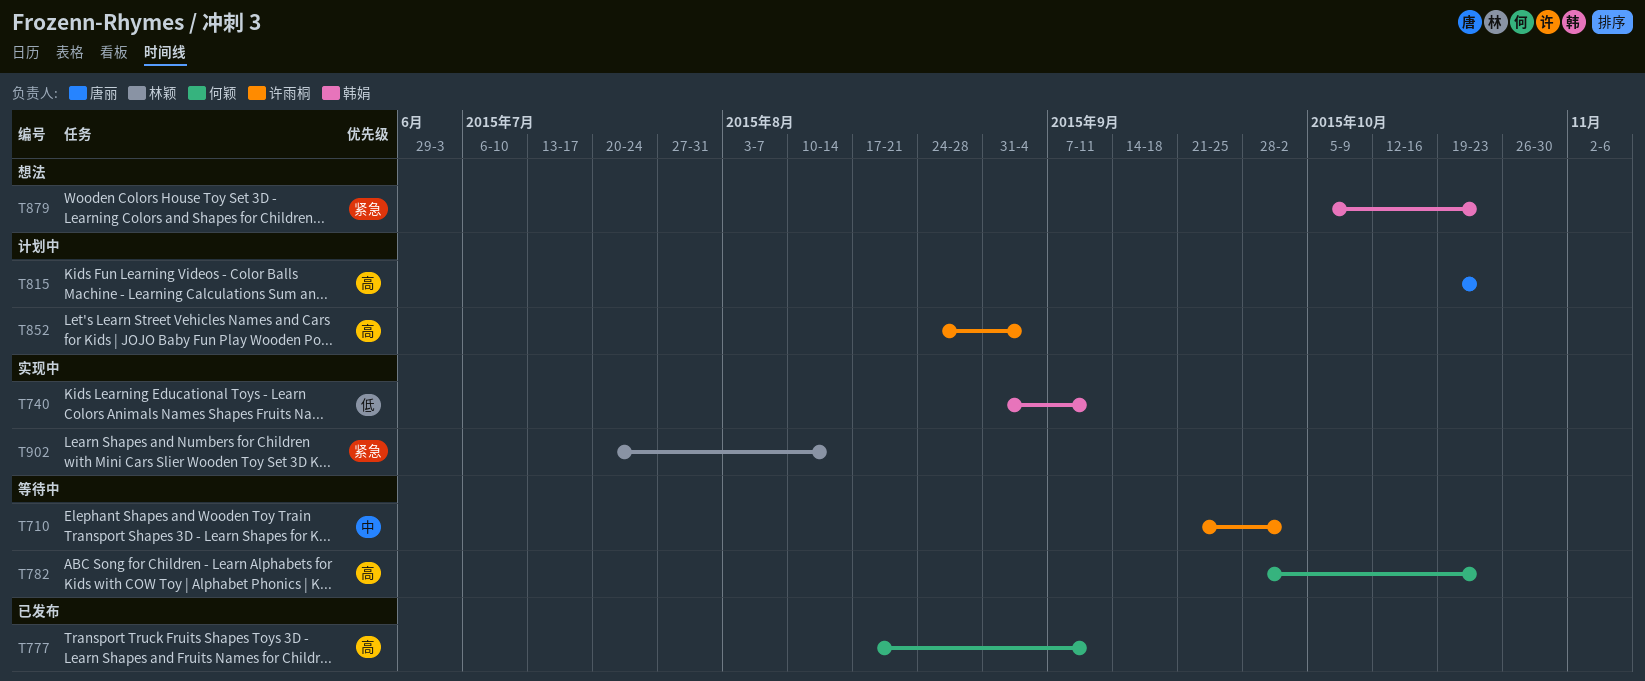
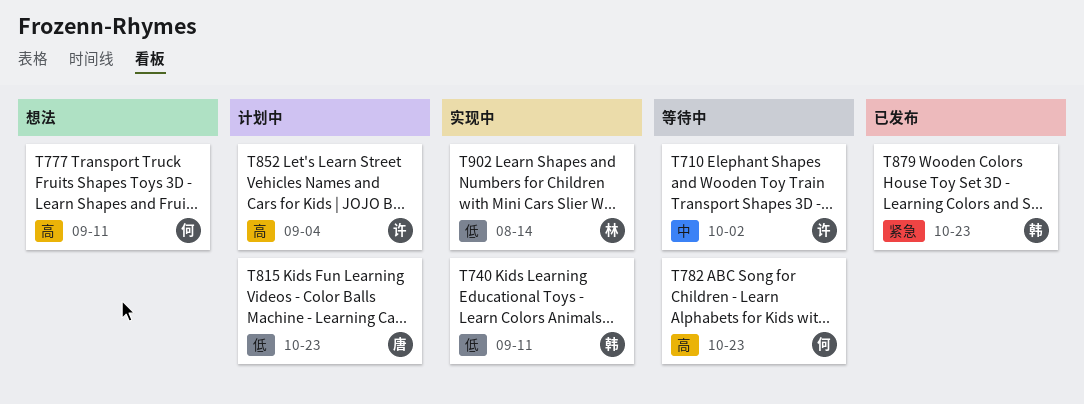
T777, status: 已发布 -> 想法
T815, priority: 高 -> 低
T879, status: 想法 -> 已发布
T902, priority: 紧急 -> 低

